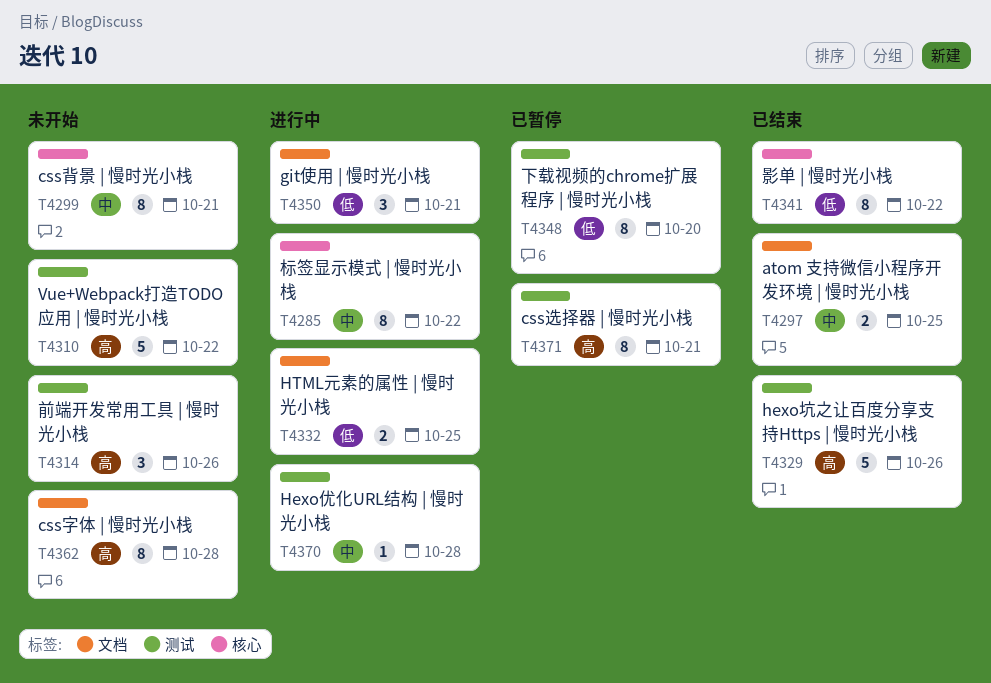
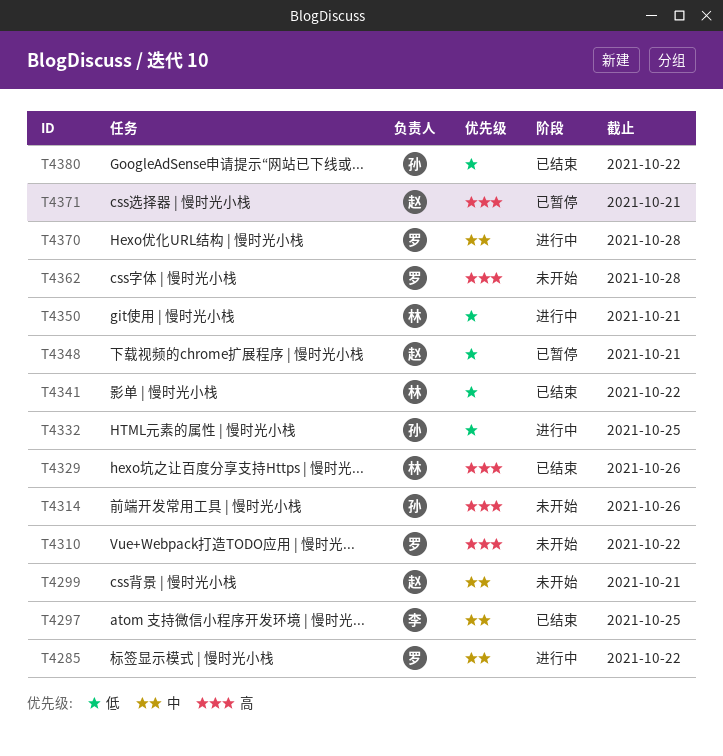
T4348, due: Oct 20 -> Oct 21
T4380: none -> present

